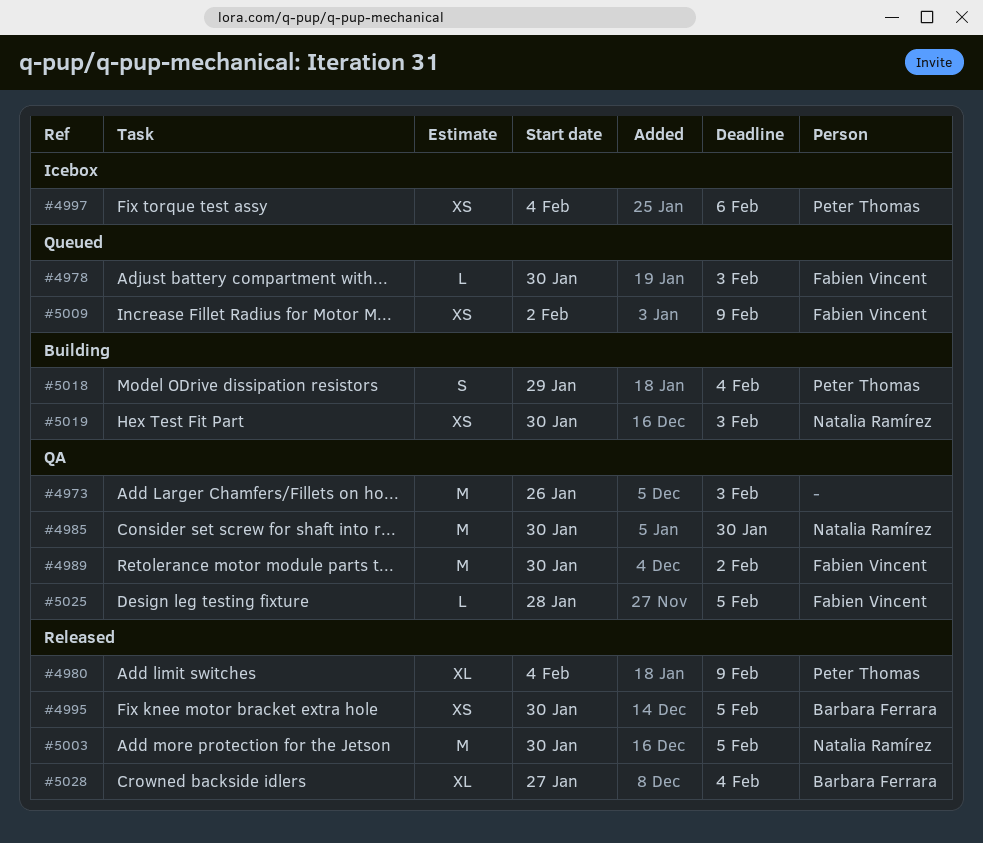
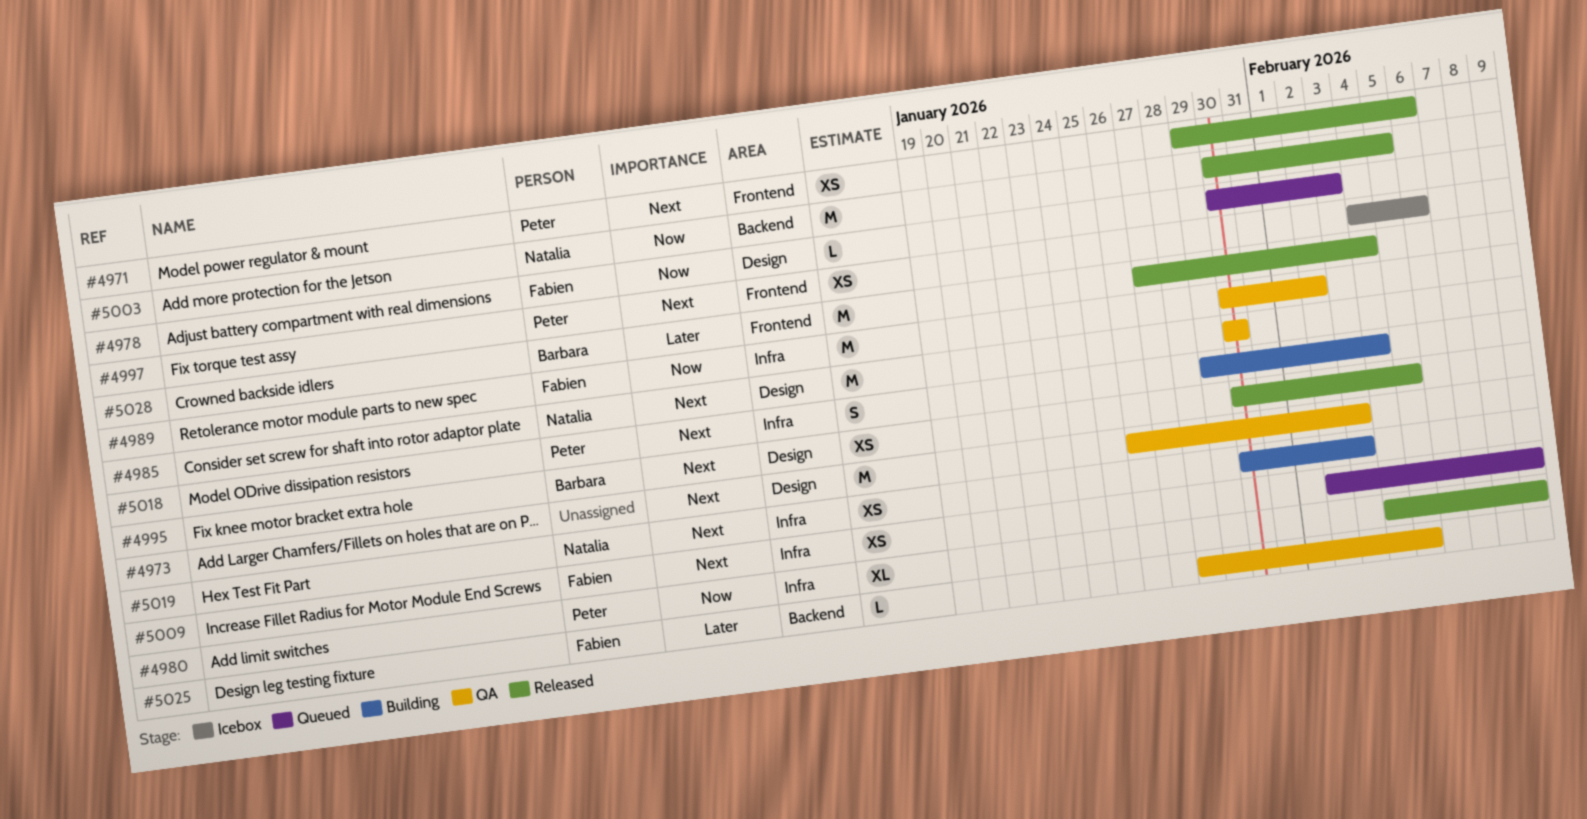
#4971: none -> present
#5028, estimate: XL -> M

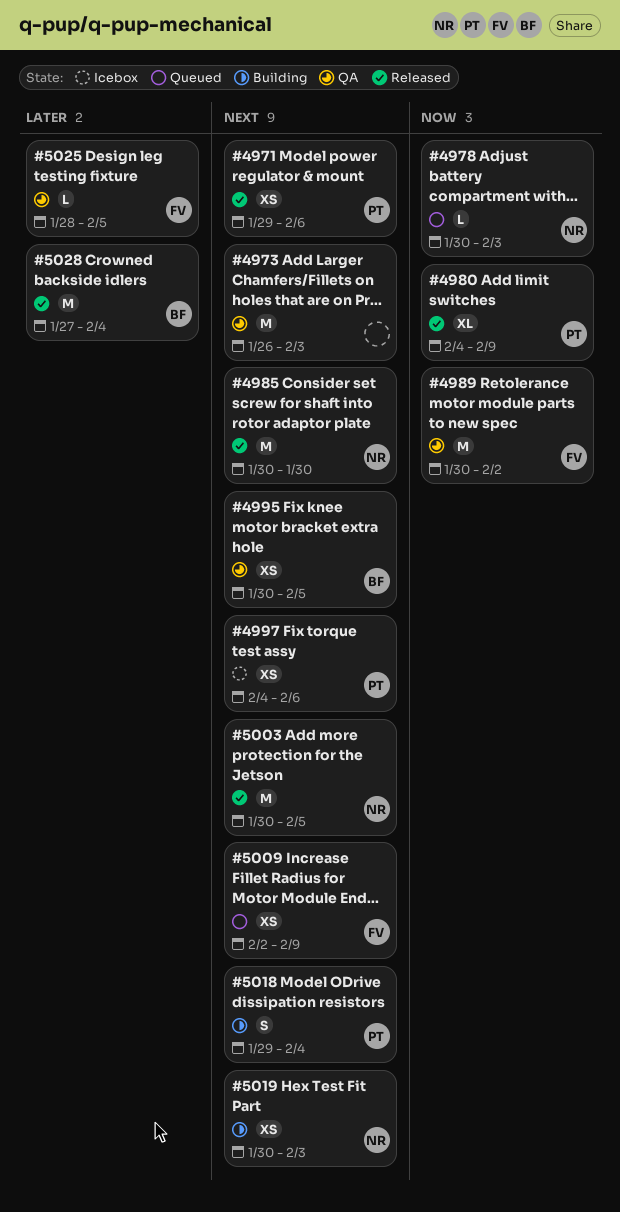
#4978, owner: Fabien -> Natalia
#4985, status: QA -> Released
#4995, status: Released -> QA
#5003, priority: Now -> Next

